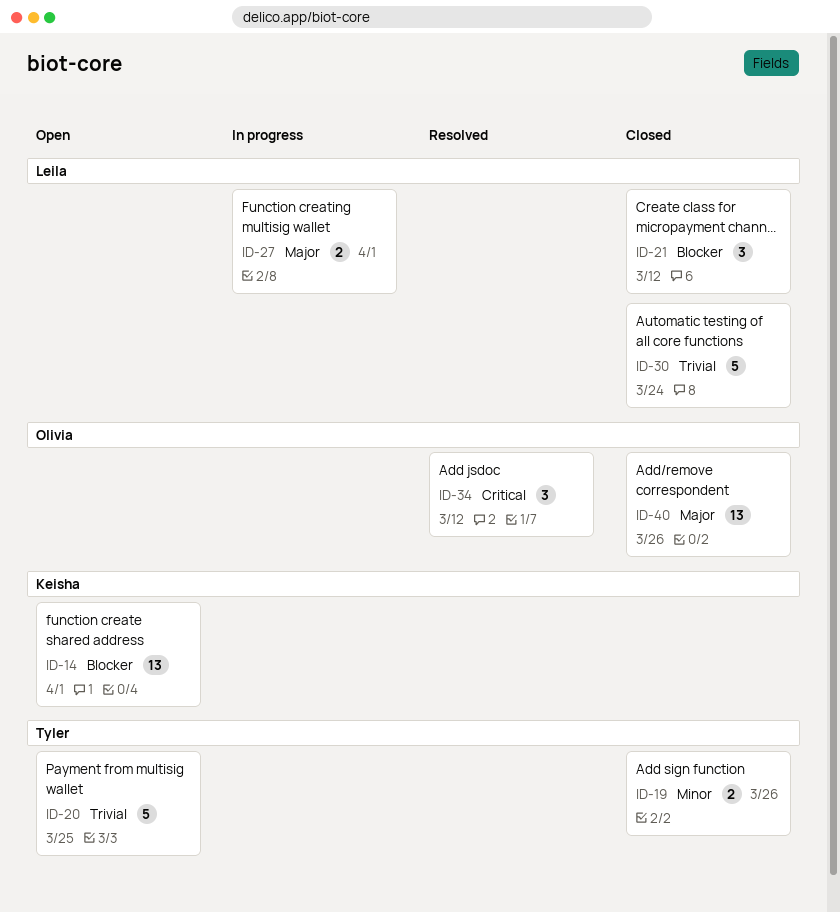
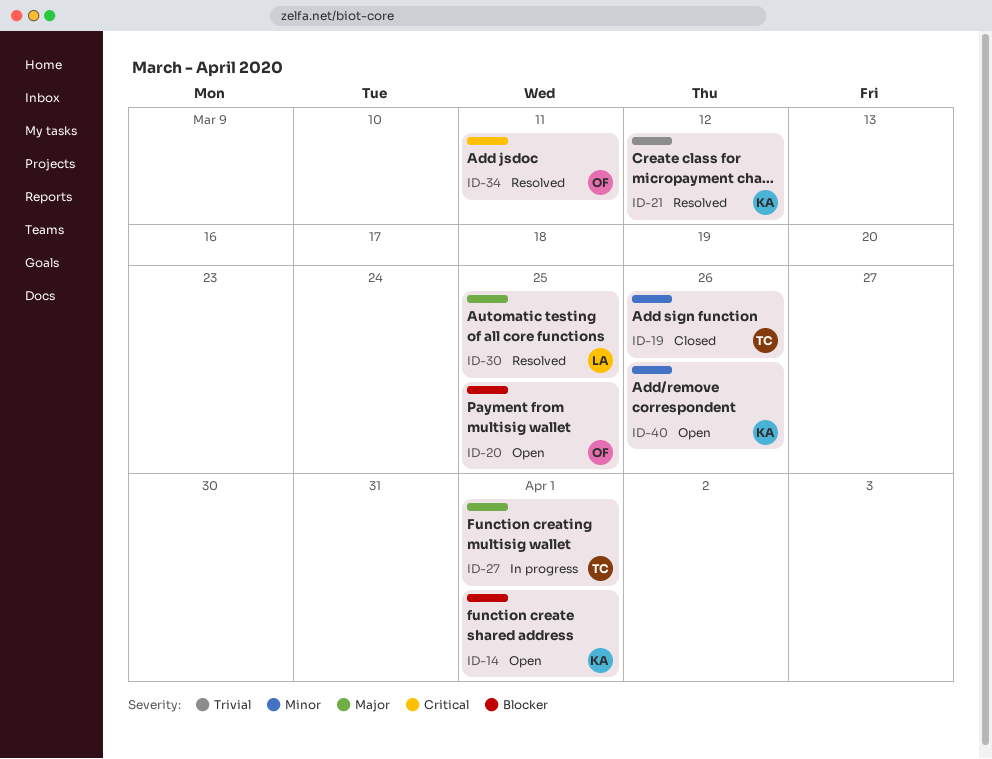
ID-20, owner: Tyler -> Olivia
ID-20, priority: Trivial -> Blocker
ID-21, status: Closed -> Resolved
ID-21, owner: Leila -> Keisha
ID-21, priority: Blocker -> Trivial
ID-27, owner: Leila -> Tyler
ID-30, status: Closed -> Resolved
ID-30, priority: Trivial -> Major
ID-30, due: Mar 24 -> Mar 25
ID-34, due: Mar 12 -> Mar 11
ID-40, status: Closed -> Open
ID-40, owner: Olivia -> Keisha
ID-40, priority: Major -> Minor

